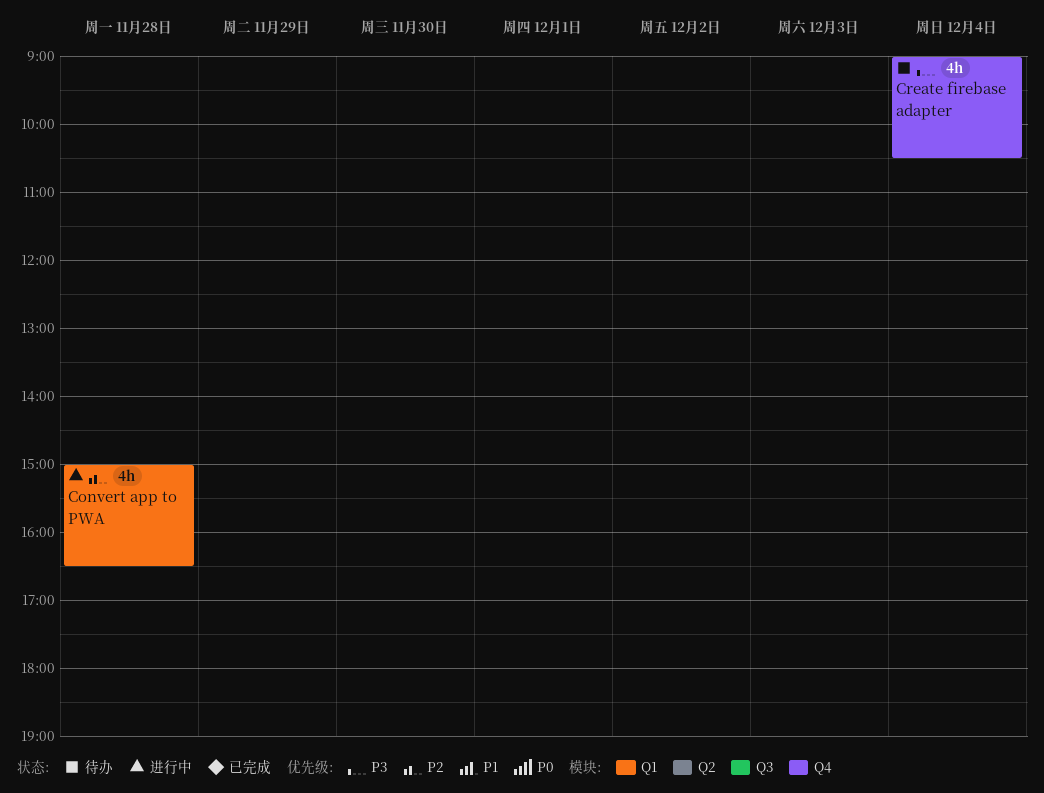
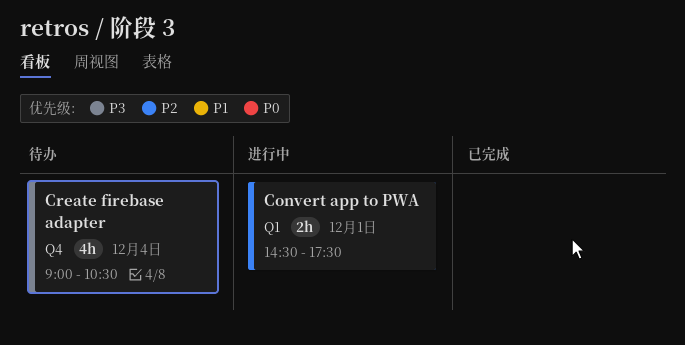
Convert app to PWA, estimate: 4h -> 2h
Convert app to PWA, day: Nov 28 -> Dec 1
Convert app to PWA, begins: 15:00 -> 14:30
Convert app to PWA, ends: 16:30 -> 17:30

